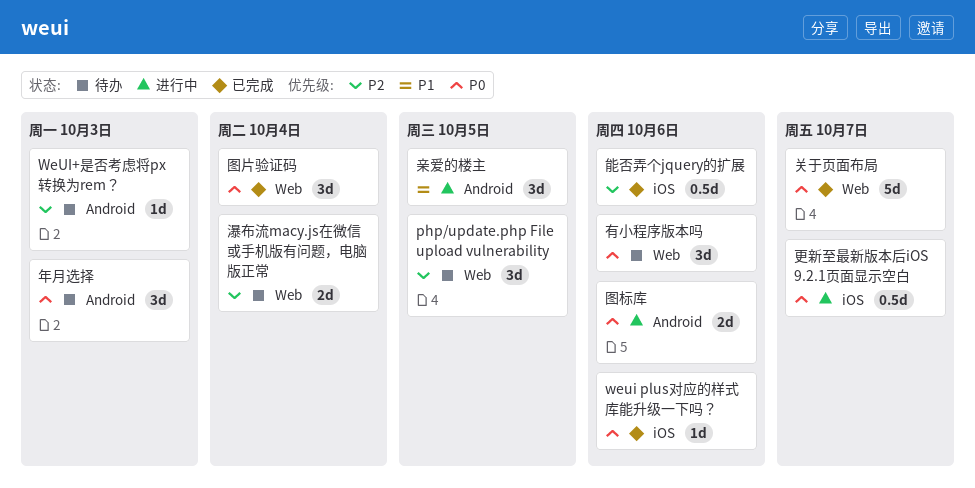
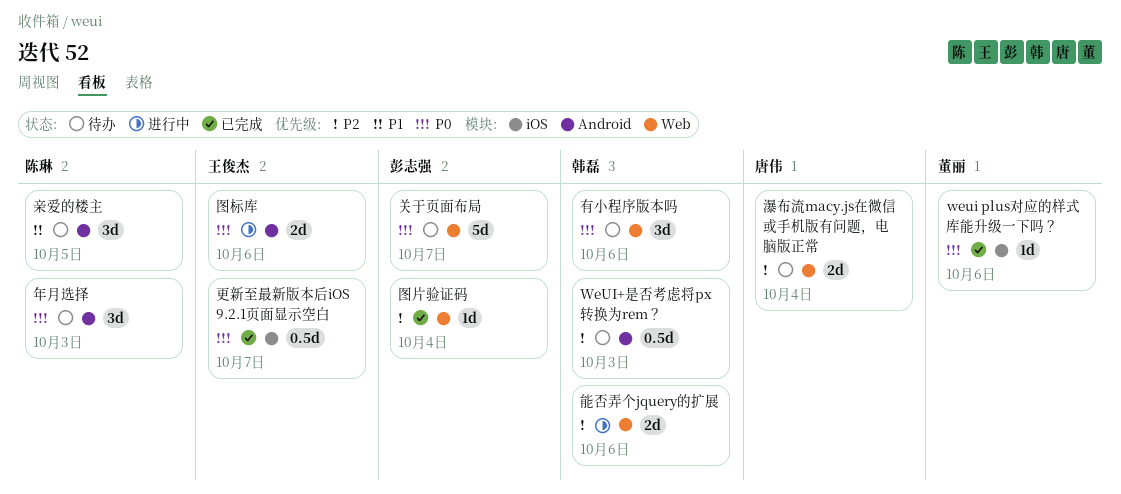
php/update.php File upload vulnerability: present -> none
WeUI+是否考虑将px转换为rem？, estimate: 1d -> 0.5d
亲爱的楼主, status: 进行中 -> 待办
关于页面布局, status: 已完成 -> 待办
图片验证码, priority: P0 -> P2
图片验证码, estimate: 3d -> 1d
更新至最新版本后iOS 9.2.1页面显示空白, status: 进行中 -> 已完成
能否弄个jquery的扩展, status: 已完成 -> 进行中
能否弄个jquery的扩展, label: iOS -> Web
能否弄个jquery的扩展, estimate: 0.5d -> 2d

